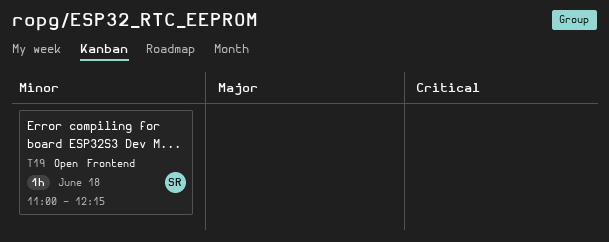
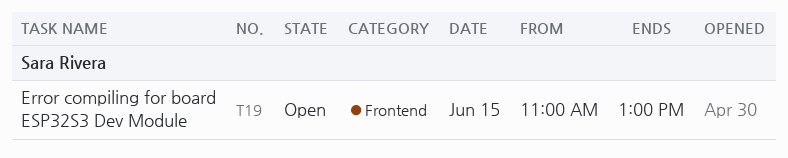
T19, day: Jun 18 -> Jun 15
T19, ends: 12:15 -> 13:00

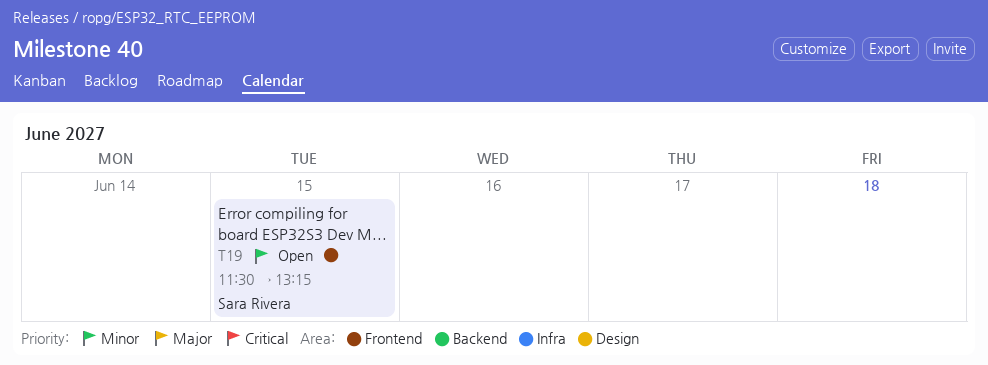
T19, begins: 11:00 -> 11:30
T19, ends: 13:00 -> 13:15

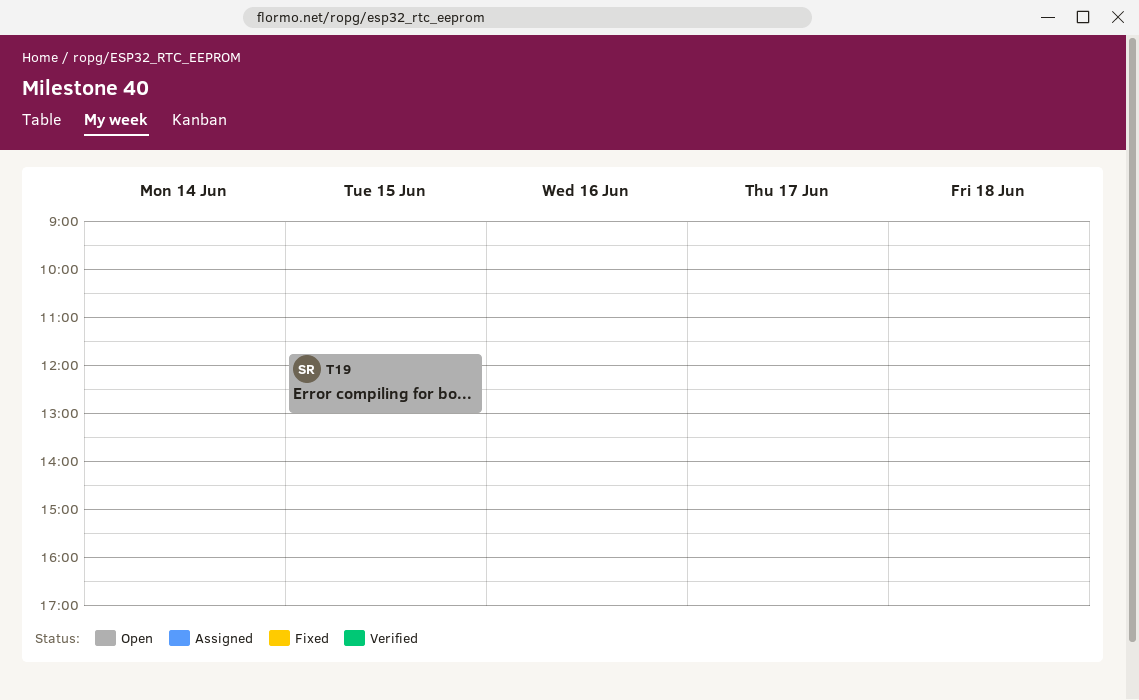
T19, begins: 11:30 -> 11:45
T19, ends: 13:15 -> 13:00

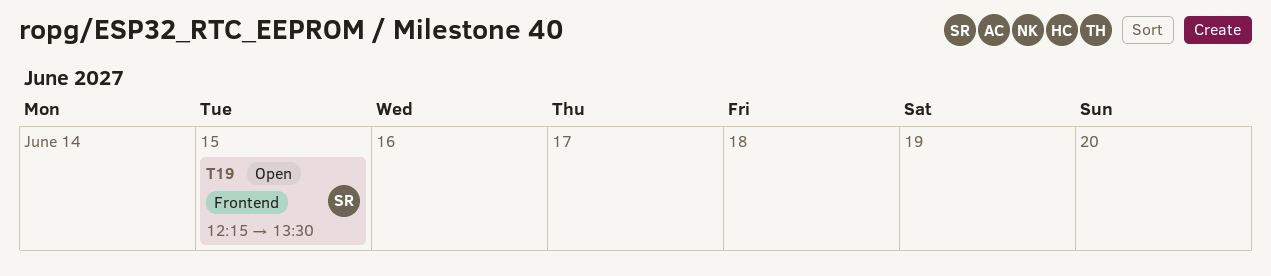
T19, begins: 11:45 -> 12:15
T19, ends: 13:00 -> 13:30

